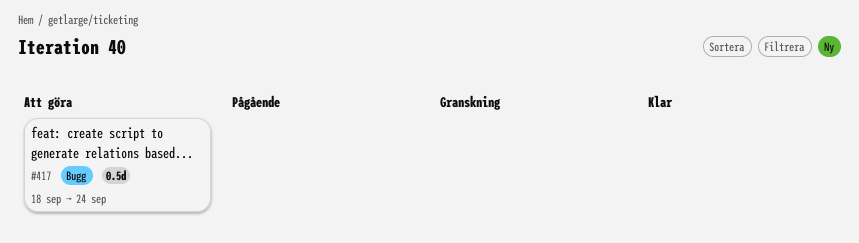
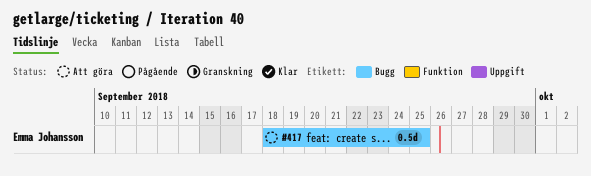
#417, due: Sep 24 -> Sep 25

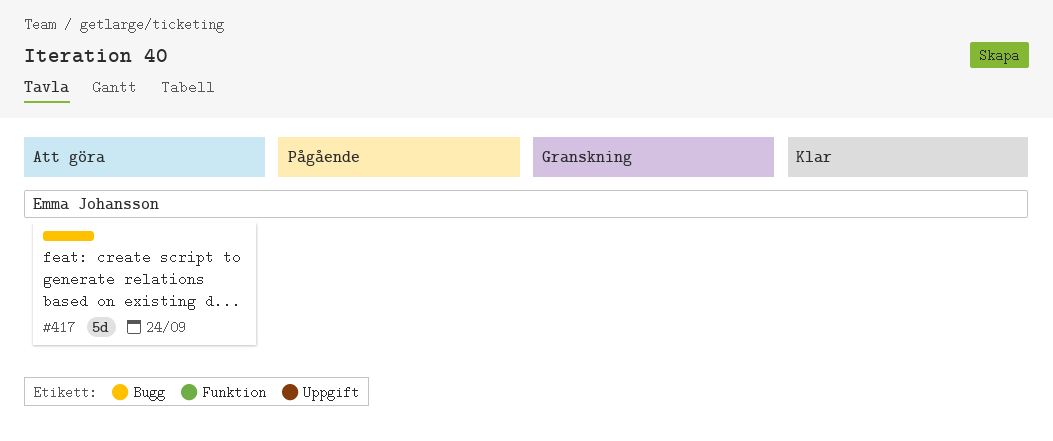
#417, estimate: 0.5d -> 5d
#417, due: Sep 25 -> Sep 24

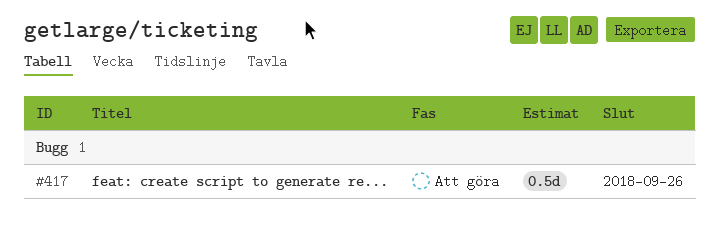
#417, estimate: 5d -> 0.5d
#417, due: Sep 24 -> Sep 26

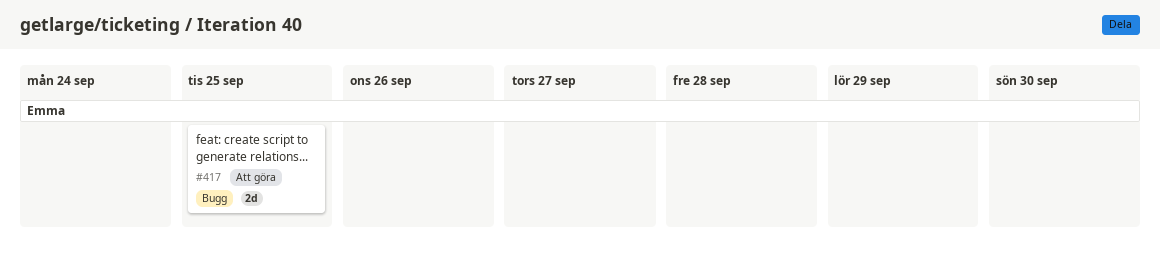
#417, estimate: 0.5d -> 2d
#417, due: Sep 26 -> Sep 25

